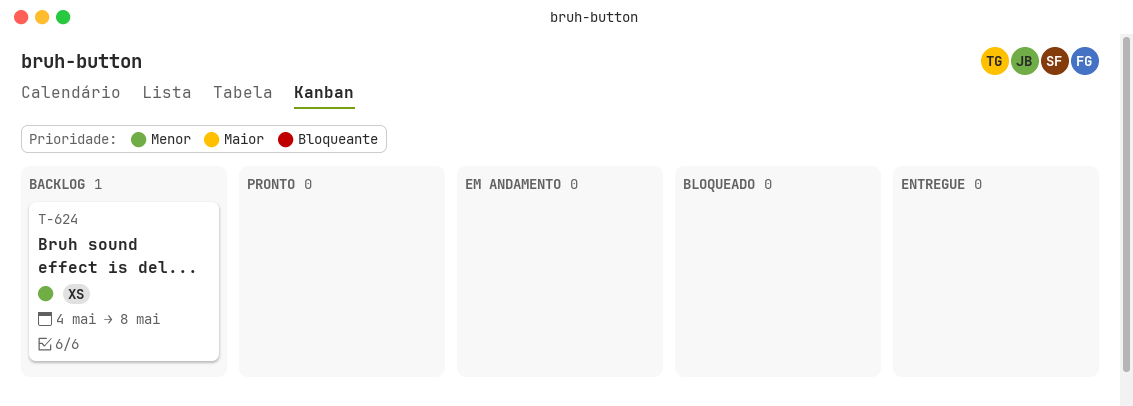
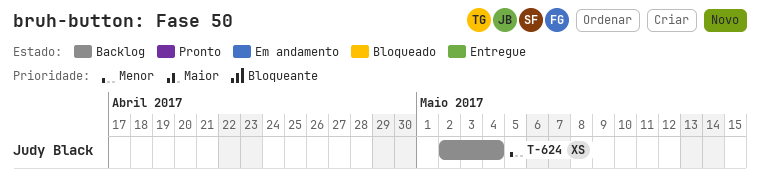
T-624, start: May 4 -> May 2
T-624, due: May 8 -> May 4

